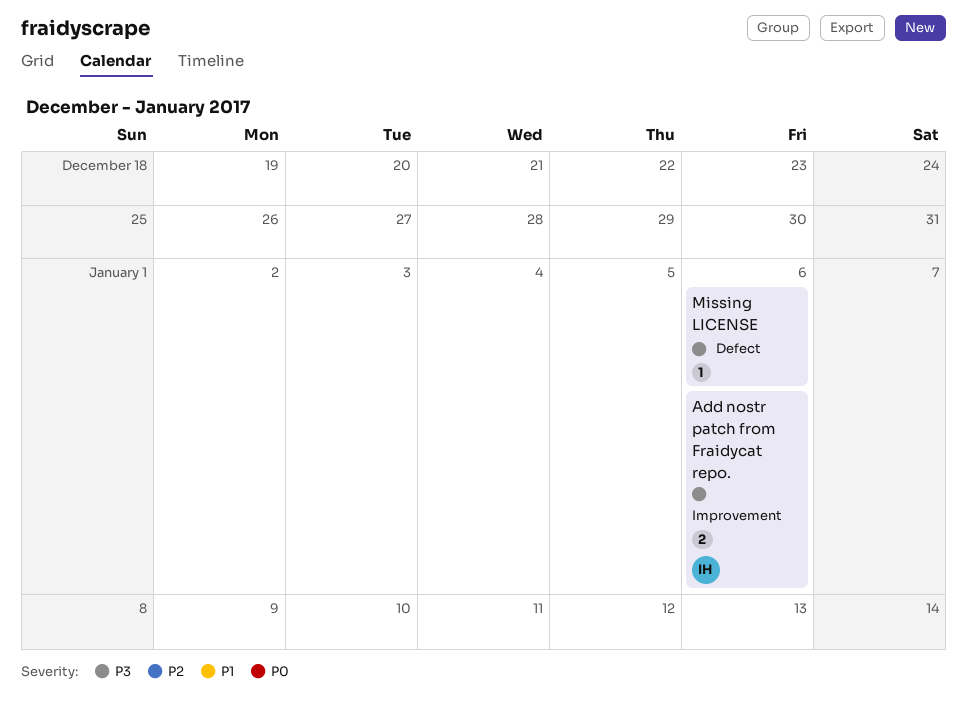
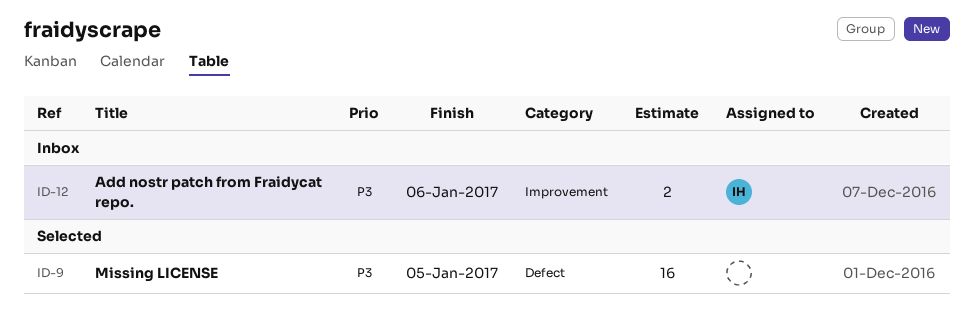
Missing LICENSE, estimate: 1 -> 16
Missing LICENSE, due: Jan 6 -> Jan 5

